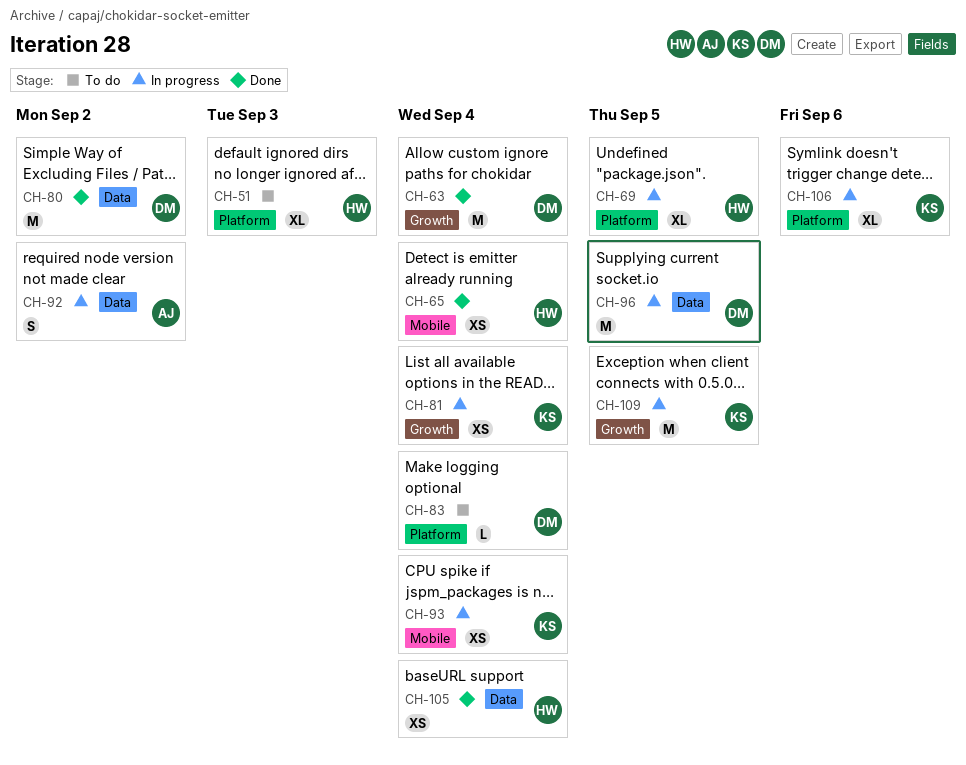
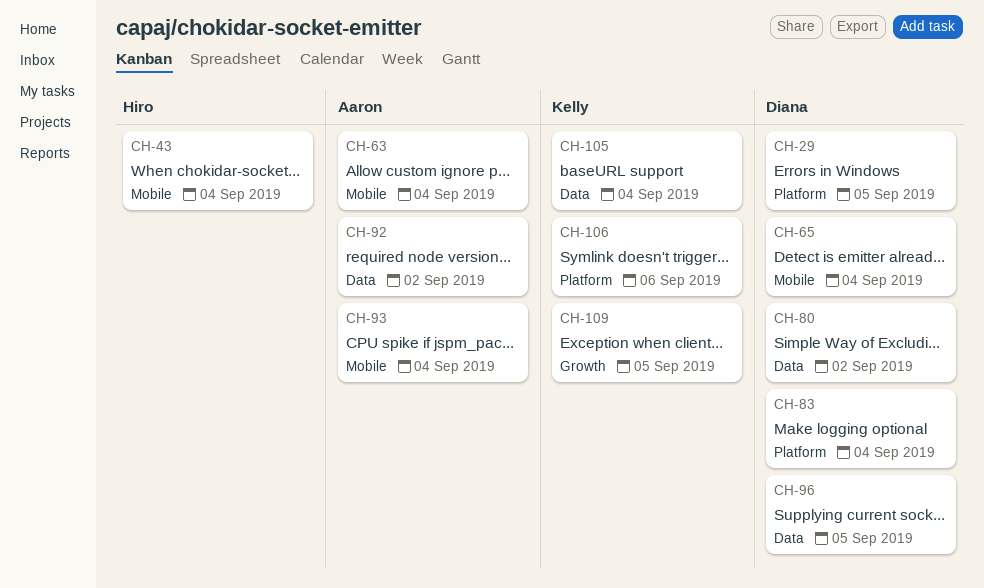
CH-29: none -> present
CH-43: none -> present
CH-51: present -> none
CH-63, owner: Diana -> Aaron
CH-63, label: Growth -> Mobile
CH-65, owner: Hiro -> Diana
CH-69: present -> none
CH-81: present -> none
CH-93, owner: Kelly -> Aaron
CH-105, owner: Hiro -> Kelly

